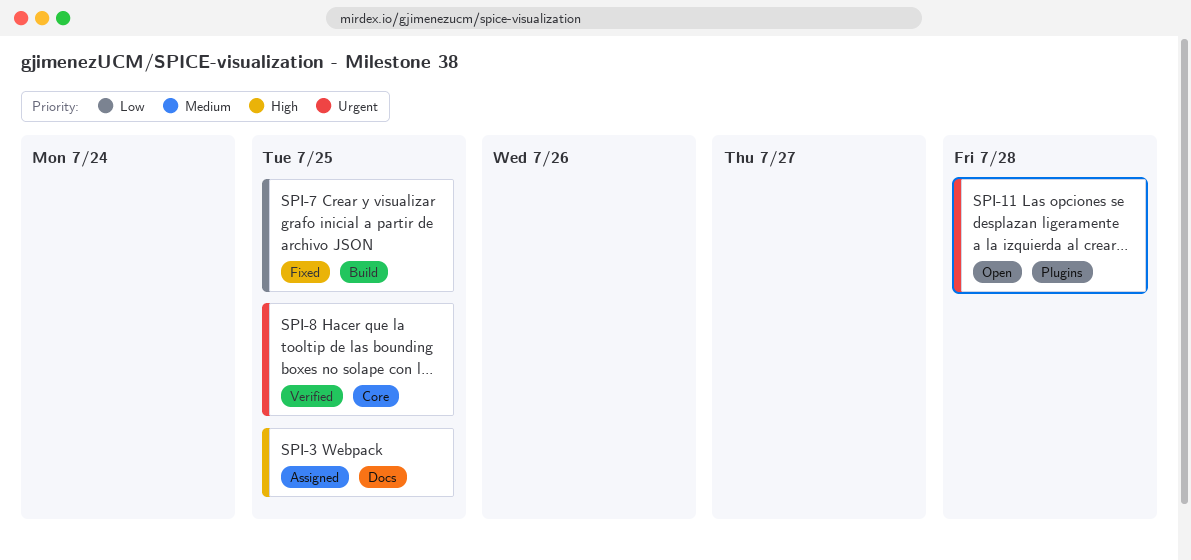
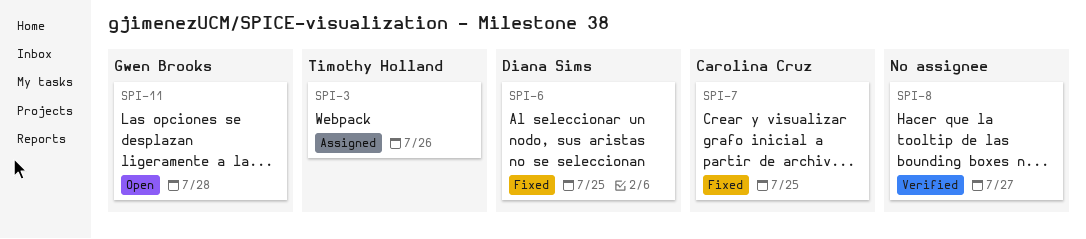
SPI-3, due: Jul 25 -> Jul 26
SPI-6: none -> present
SPI-8, due: Jul 25 -> Jul 27

